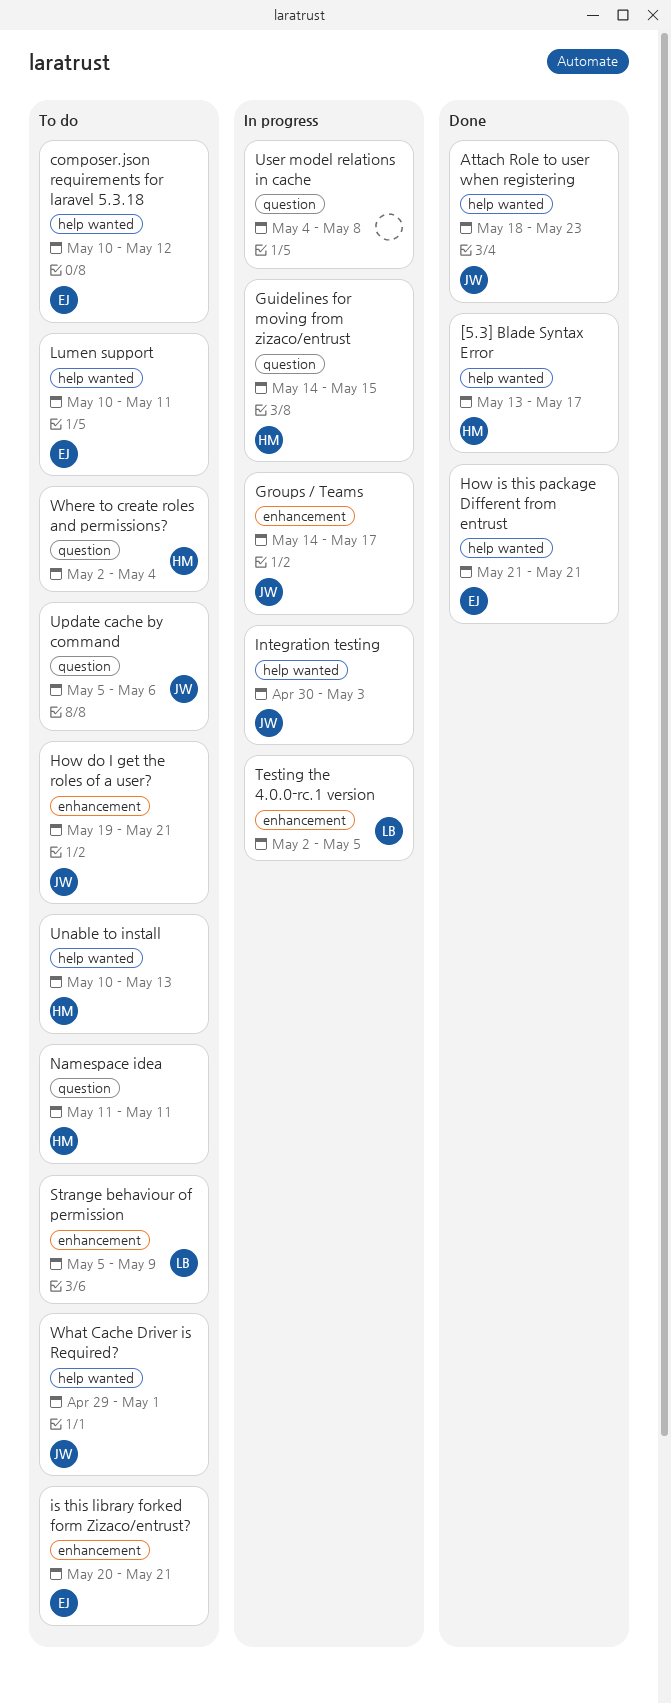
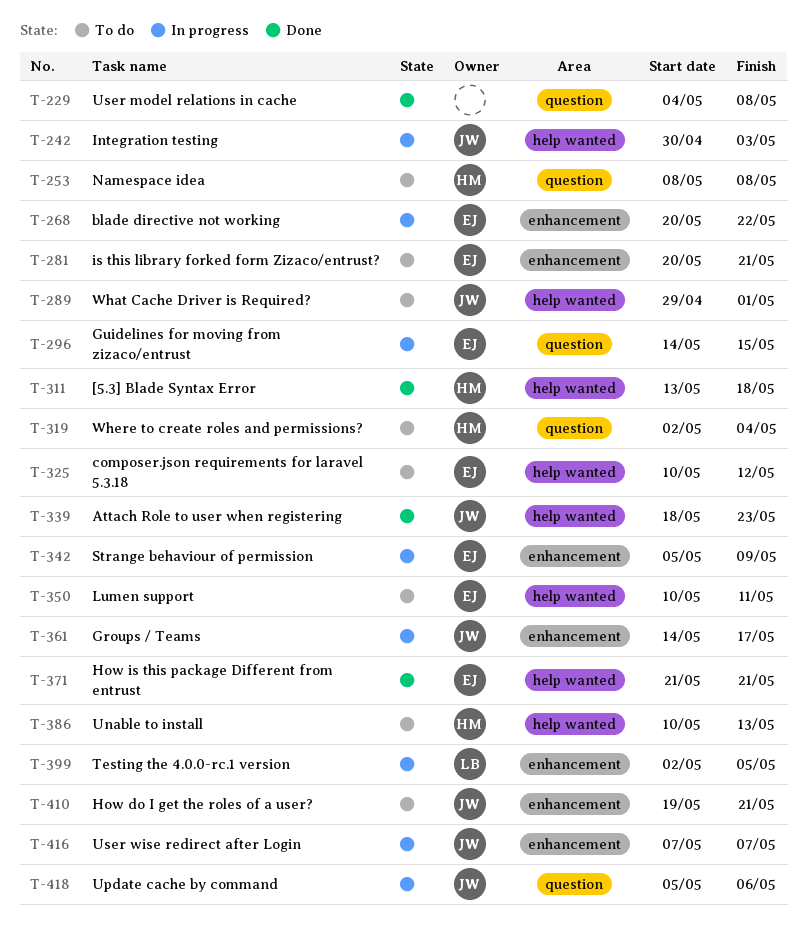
[5.3] Blade Syntax Error, due: May 17 -> May 18
blade directive not working: none -> present
Guidelines for moving from zizaco/entrust, owner: HM -> EJ
Namespace idea, start: May 11 -> May 8
Namespace idea, due: May 11 -> May 8
Strange behaviour of permission, status: To do -> In progress
Strange behaviour of permission, owner: LB -> EJ
Update cache by command, status: To do -> In progress
User model relations in cache, status: In progress -> Done
User wise redirect after Login: none -> present

